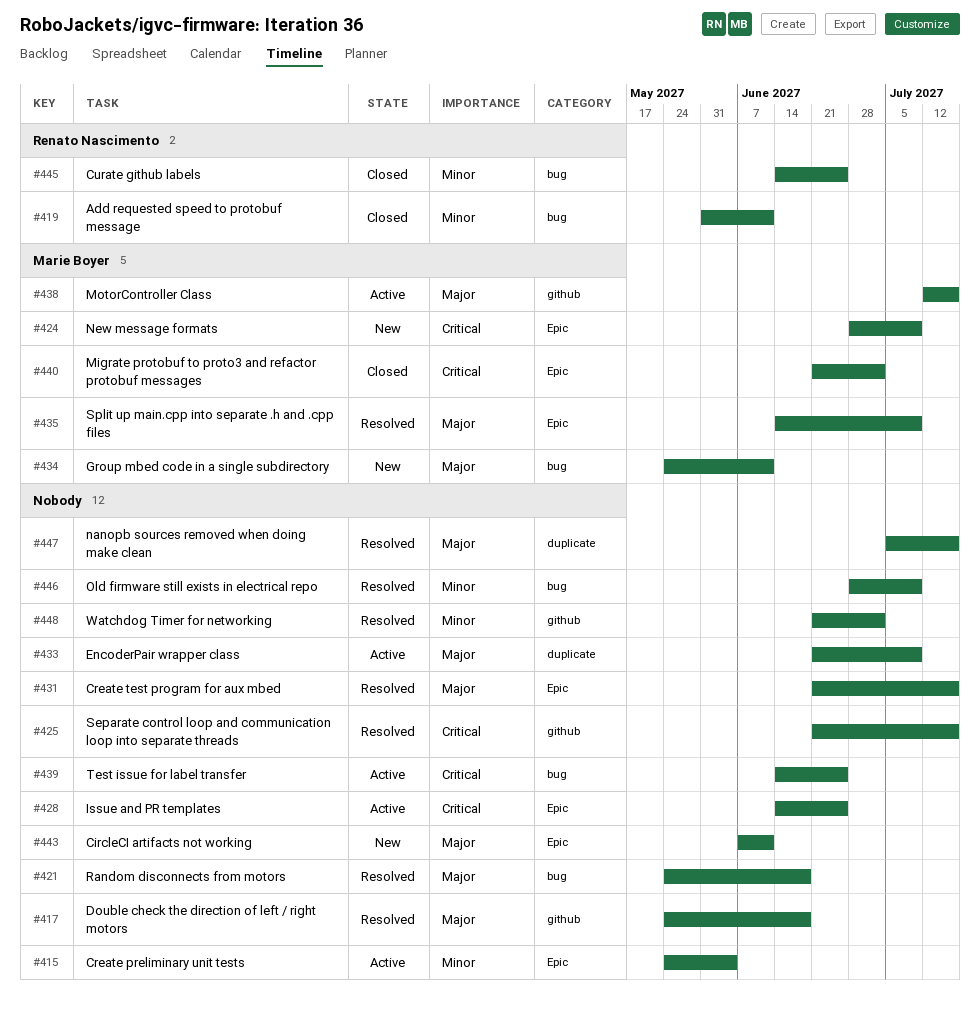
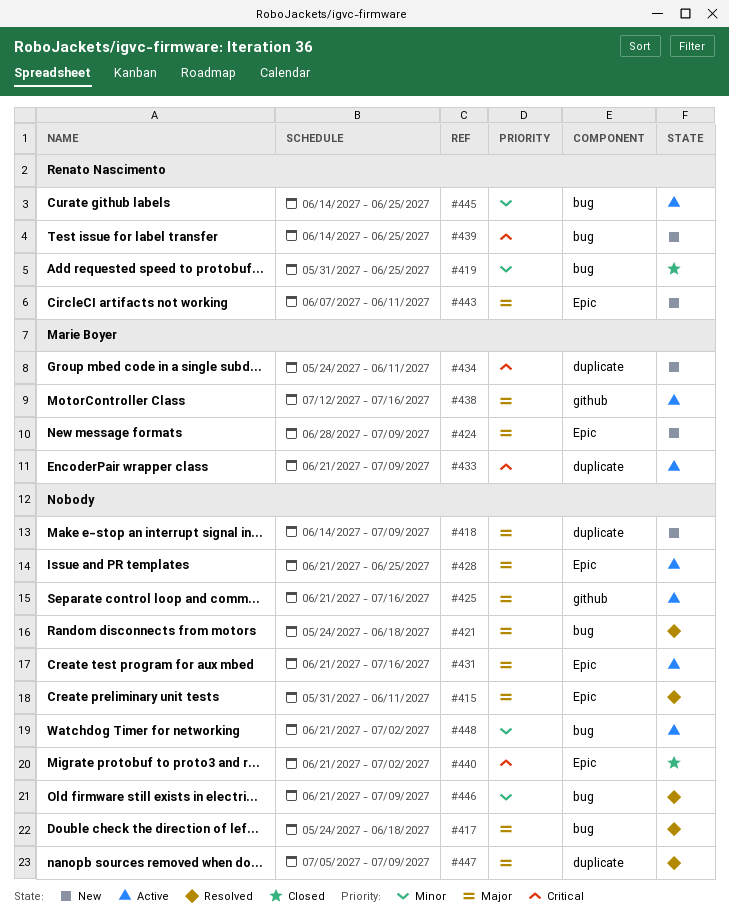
#415, status: Active -> Resolved
#415, priority: Minor -> Major
#415, start: May 24 -> May 31
#415, due: Jun 4 -> Jun 11
#417, label: github -> bug
#418: none -> present
#419, due: Jun 11 -> Jun 25
#424, priority: Critical -> Major
#425, status: Resolved -> Active
#425, priority: Critical -> Major
#428, priority: Critical -> Major
#428, start: Jun 14 -> Jun 21
#431, status: Resolved -> Active
#433, owner: none -> Marie Boyer
#433, priority: Major -> Critical
#434, priority: Major -> Critical
#434, label: bug -> duplicate
#435: present -> none
#439, status: Active -> New
#439, owner: none -> Renato Nascimento
#440, owner: Marie Boyer -> none
#443, owner: none -> Renato Nascimento
#445, status: Closed -> Active
#446, start: Jun 28 -> Jun 21
#447, due: Jul 16 -> Jul 9
#448, status: Resolved -> Active
#448, label: github -> bug

